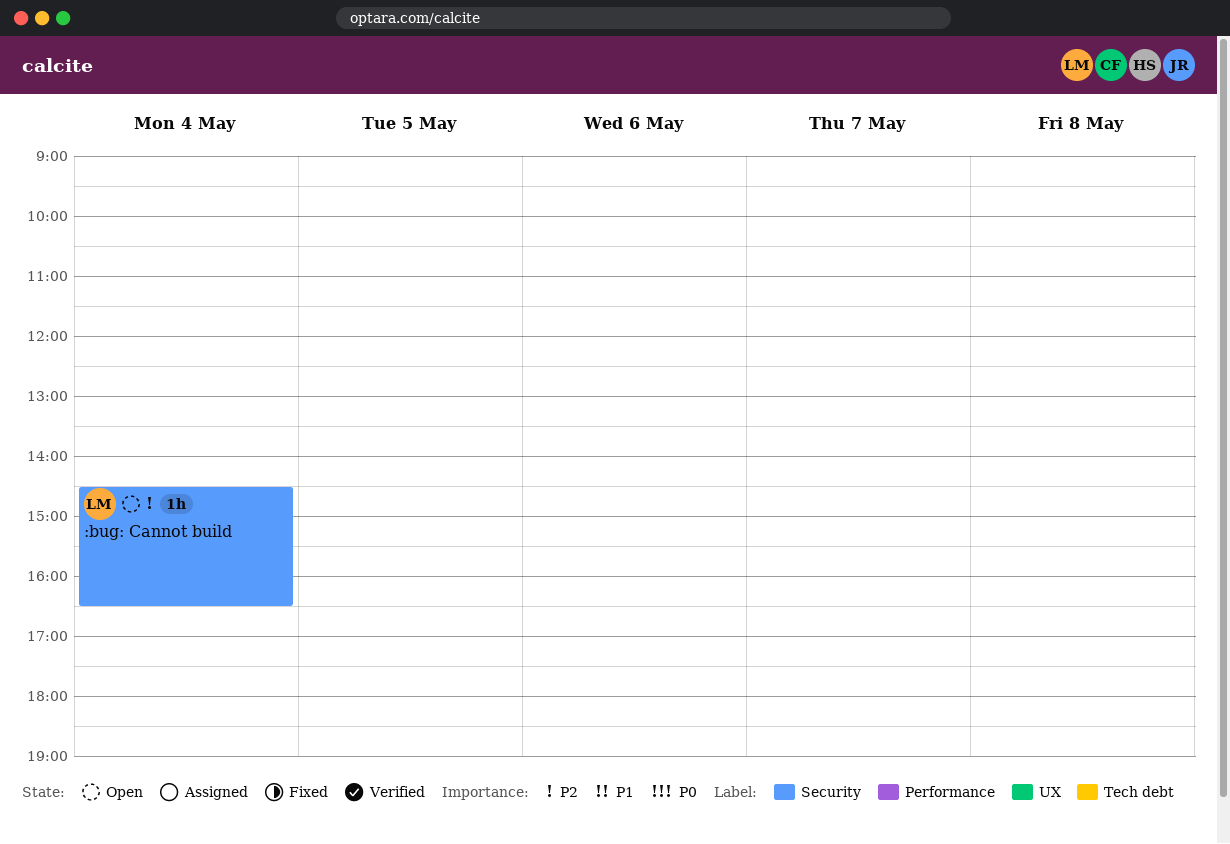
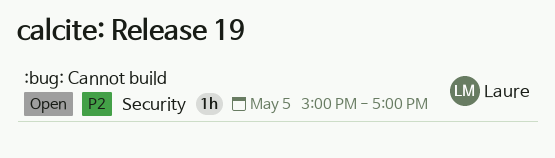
:bug: Cannot build, day: May 4 -> May 5
:bug: Cannot build, begins: 14:30 -> 15:00
:bug: Cannot build, ends: 16:30 -> 17:00

